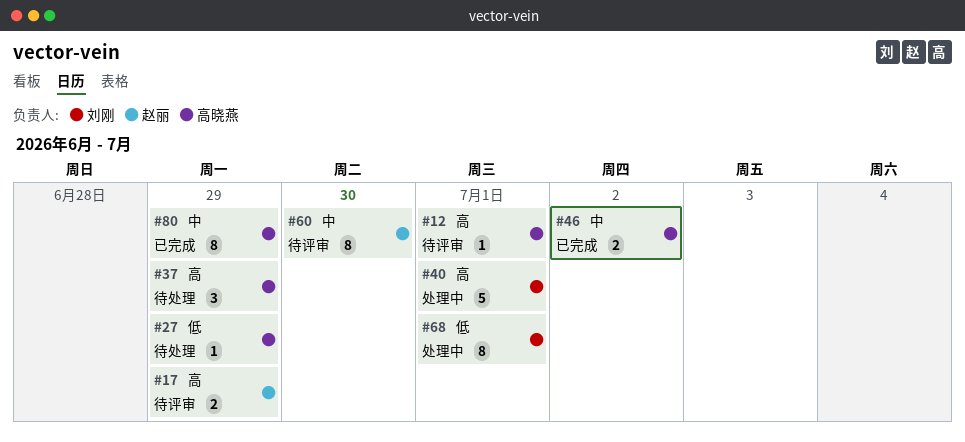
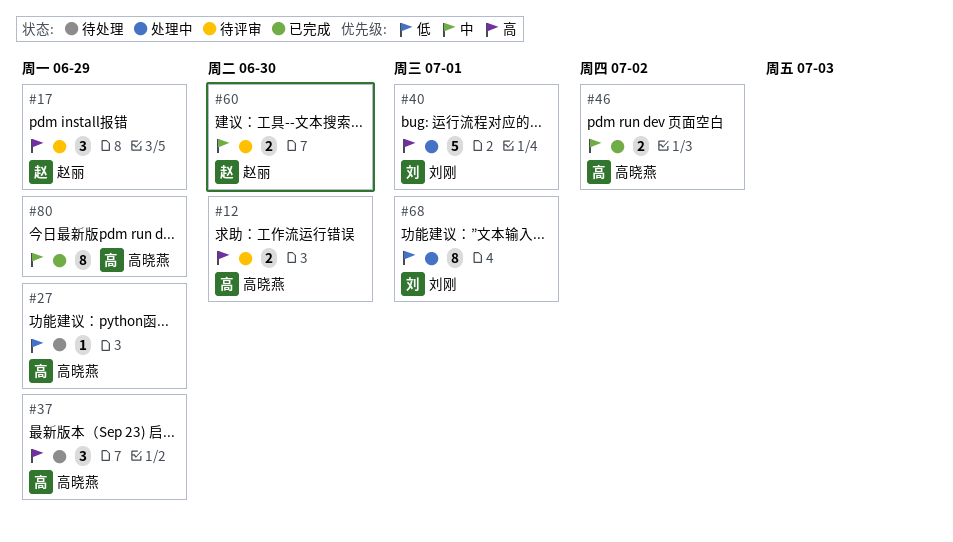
#12, estimate: 1 -> 2
#12, due: Jul 1 -> Jun 30
#17, estimate: 2 -> 3
#60, estimate: 8 -> 2

